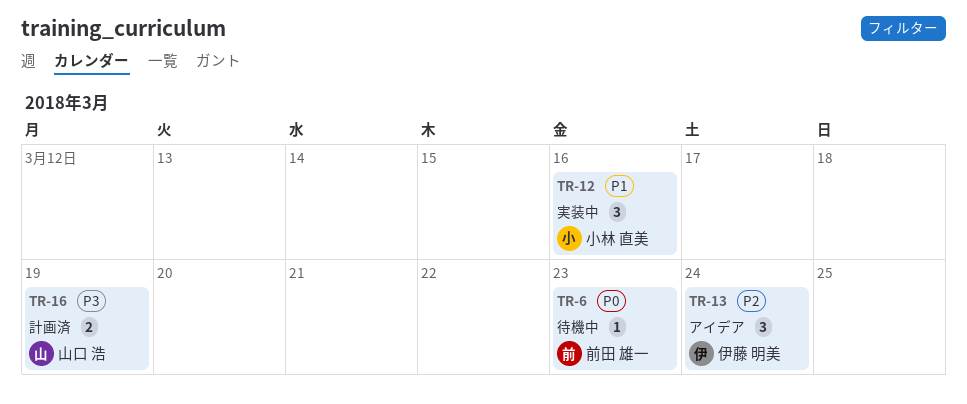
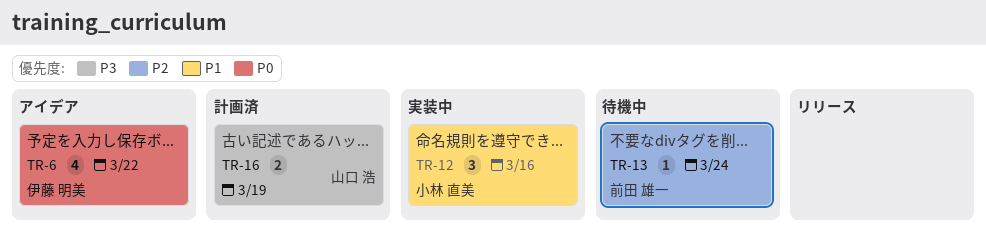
TR-6, status: 待機中 -> アイデア
TR-6, owner: 前田 雄一 -> 伊藤 明美
TR-6, estimate: 1 -> 4
TR-6, due: Mar 23 -> Mar 22
TR-13, status: アイデア -> 待機中
TR-13, owner: 伊藤 明美 -> 前田 雄一
TR-13, estimate: 3 -> 1

